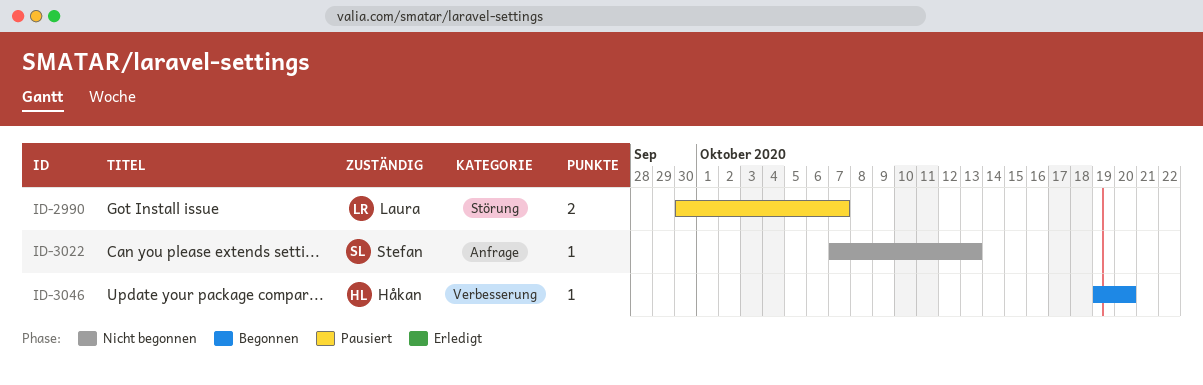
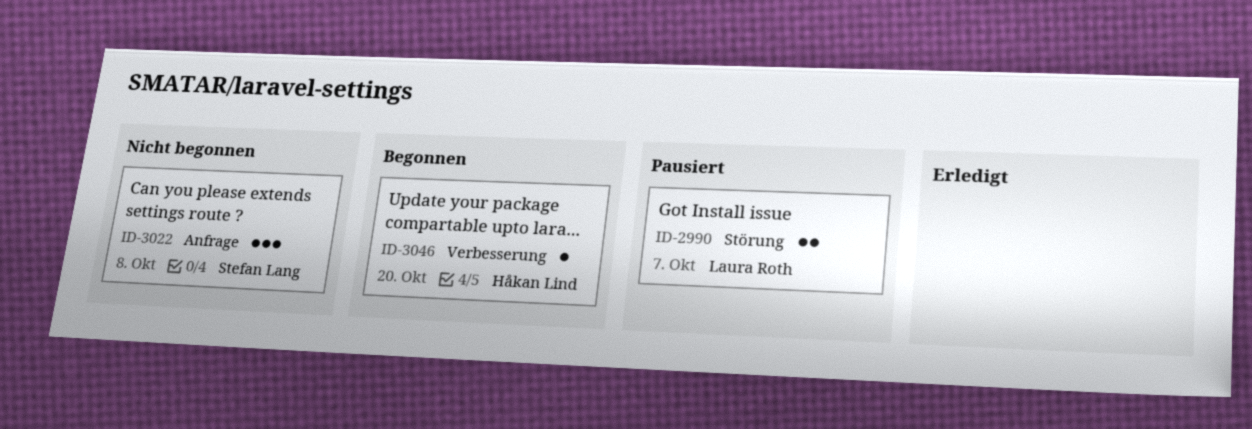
ID-3022, estimate: 1 -> 3
ID-3022, due: Oct 13 -> Oct 8

